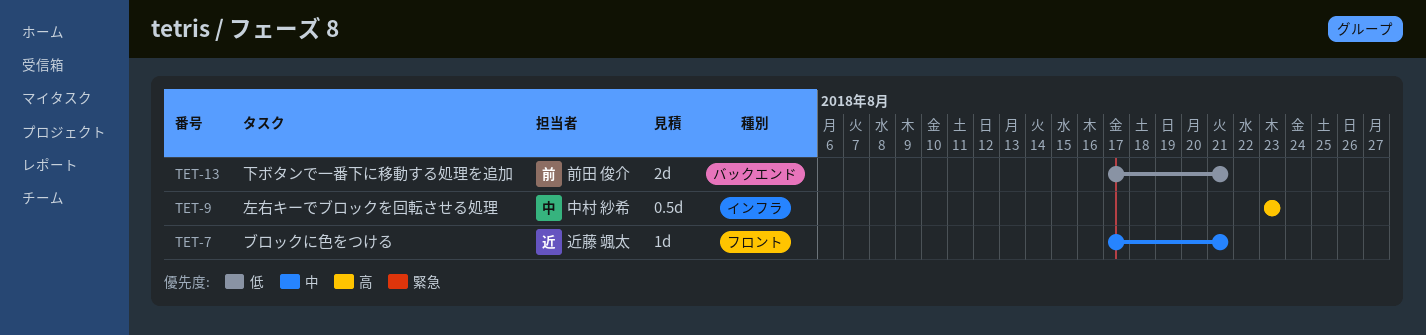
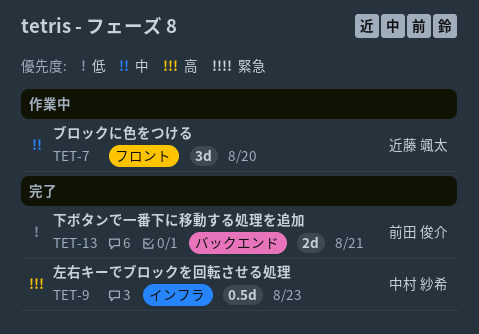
TET-7, estimate: 1d -> 3d
TET-7, due: Aug 21 -> Aug 20

